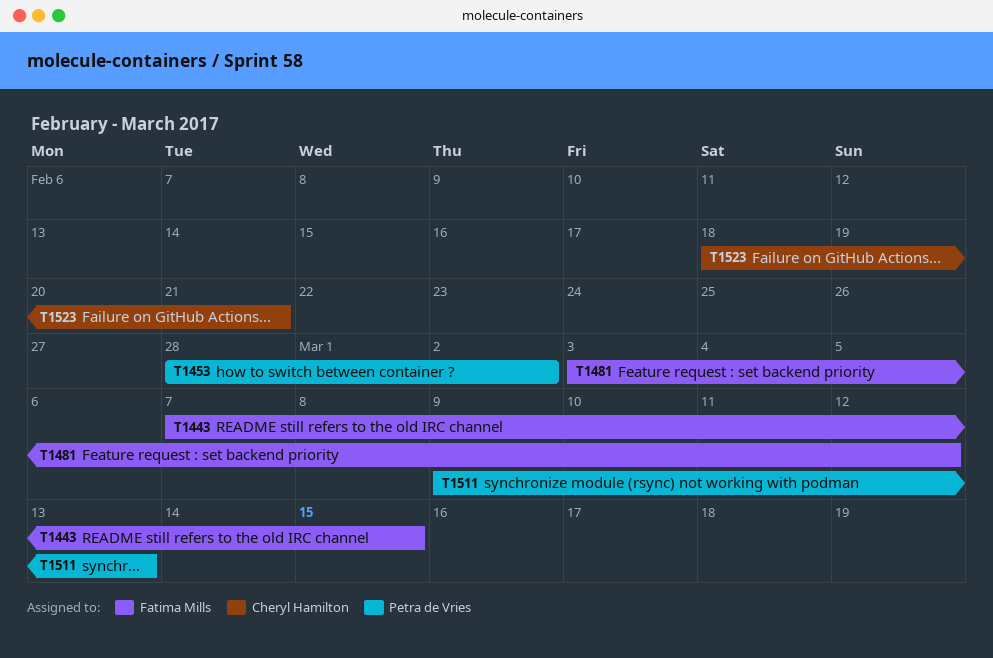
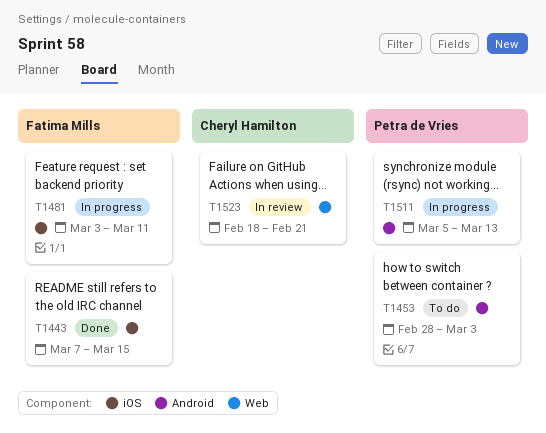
T1453, due: Mar 2 -> Mar 3
T1481, due: Mar 12 -> Mar 11
T1511, start: Mar 9 -> Mar 5

